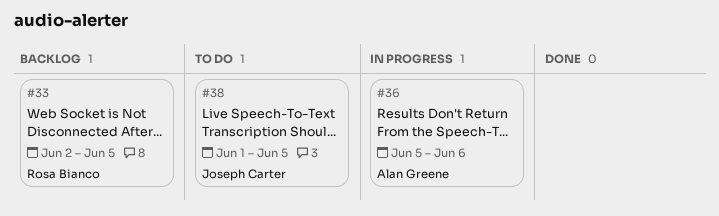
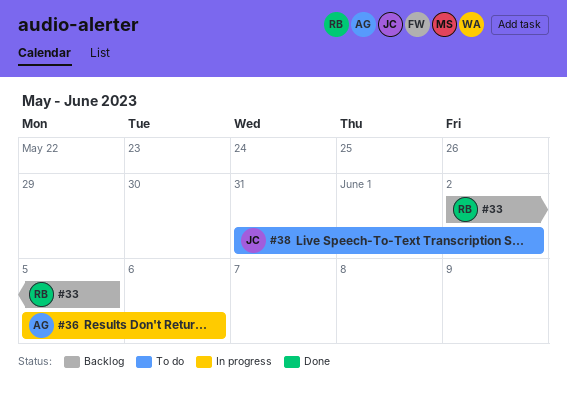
#38, start: Jun 1 -> May 31
#38, due: Jun 5 -> Jun 2

